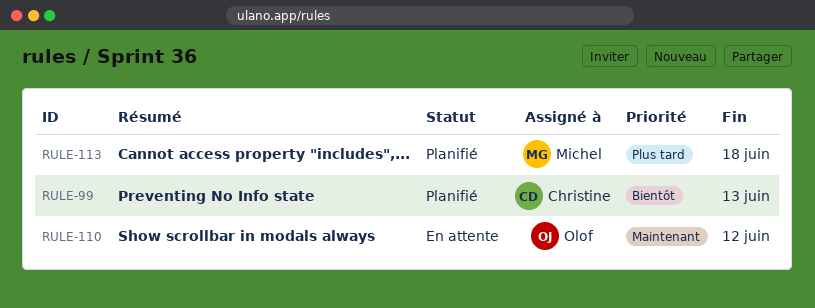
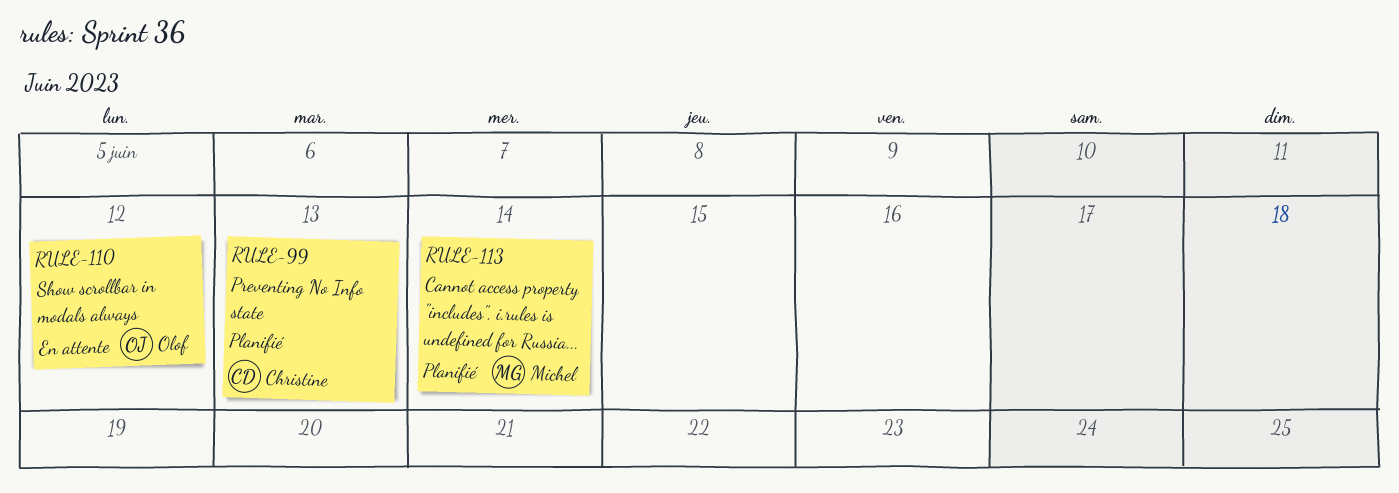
RULE-113, due: Jun 18 -> Jun 14

